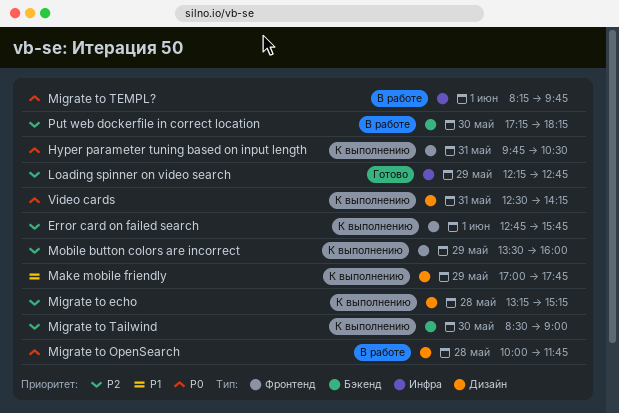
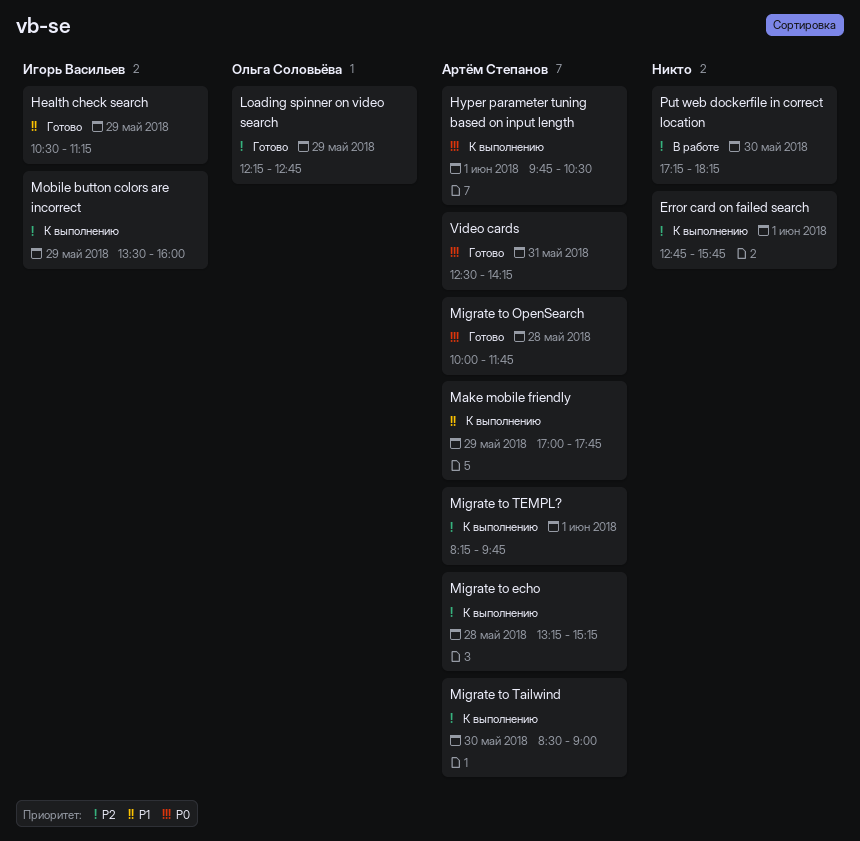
Health check search: none -> present
Hyper parameter tuning based on input length, day: May 31 -> Jun 1
Migrate to OpenSearch, status: В работе -> Готово
Migrate to TEMPL?, status: В работе -> К выполнению
Migrate to TEMPL?, priority: P0 -> P2
Video cards, status: К выполнению -> Готово

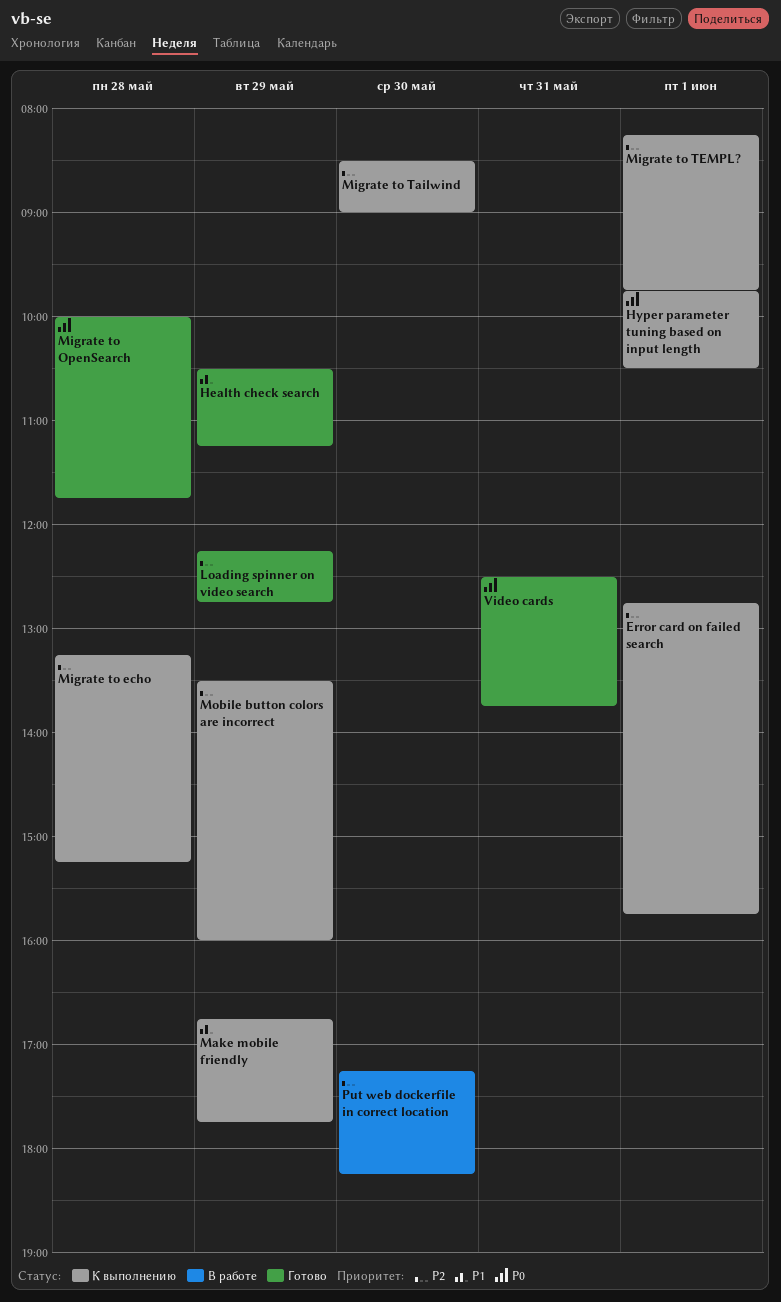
Make mobile friendly, begins: 17:00 -> 16:45
Video cards, ends: 14:15 -> 13:45

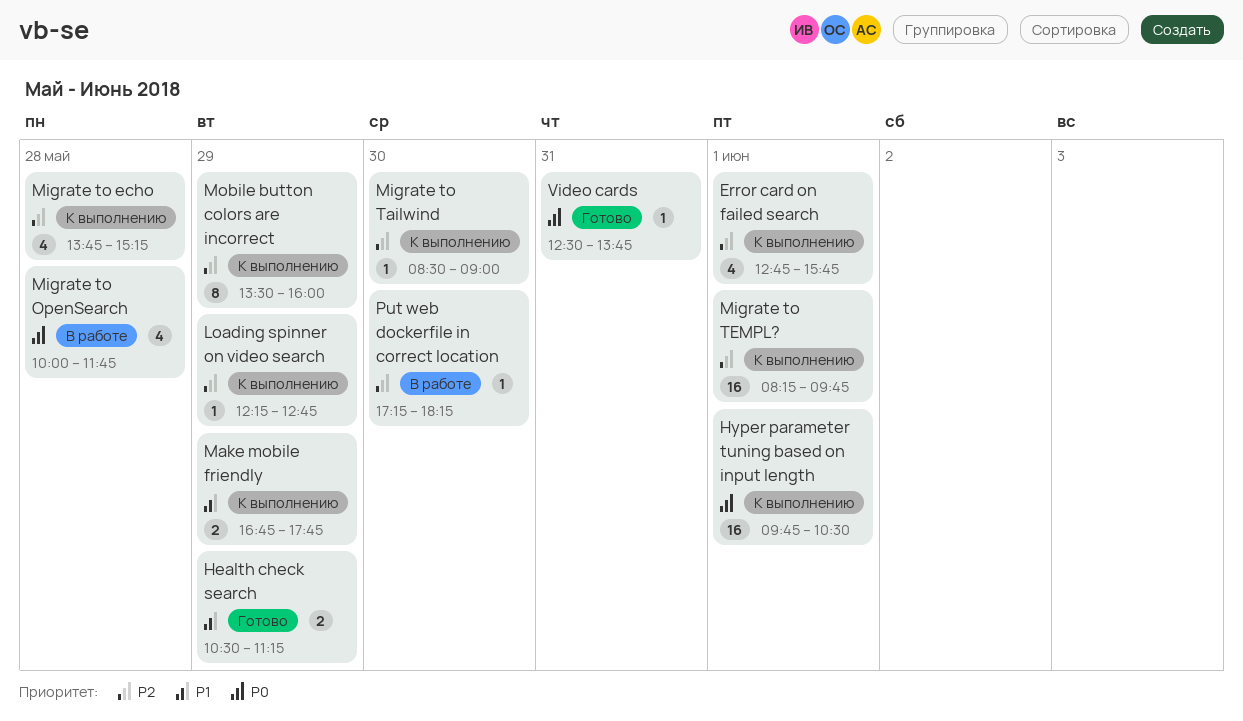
Loading spinner on video search, status: Готово -> К выполнению
Migrate to echo, begins: 13:15 -> 13:45
Migrate to OpenSearch, status: Готово -> В работе

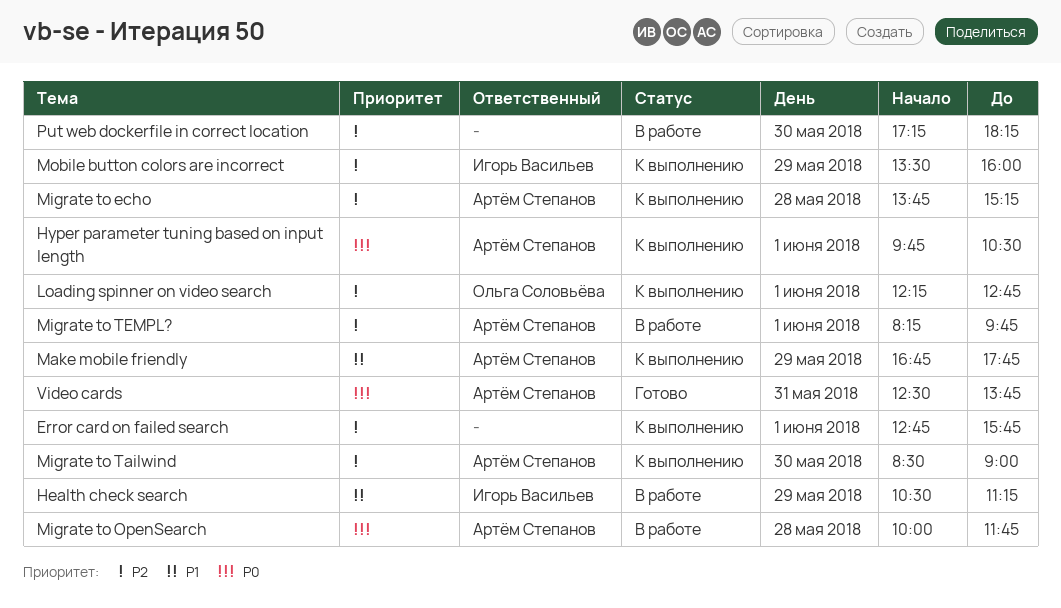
Health check search, status: Готово -> В работе
Loading spinner on video search, day: May 29 -> Jun 1
Migrate to TEMPL?, status: К выполнению -> В работе

